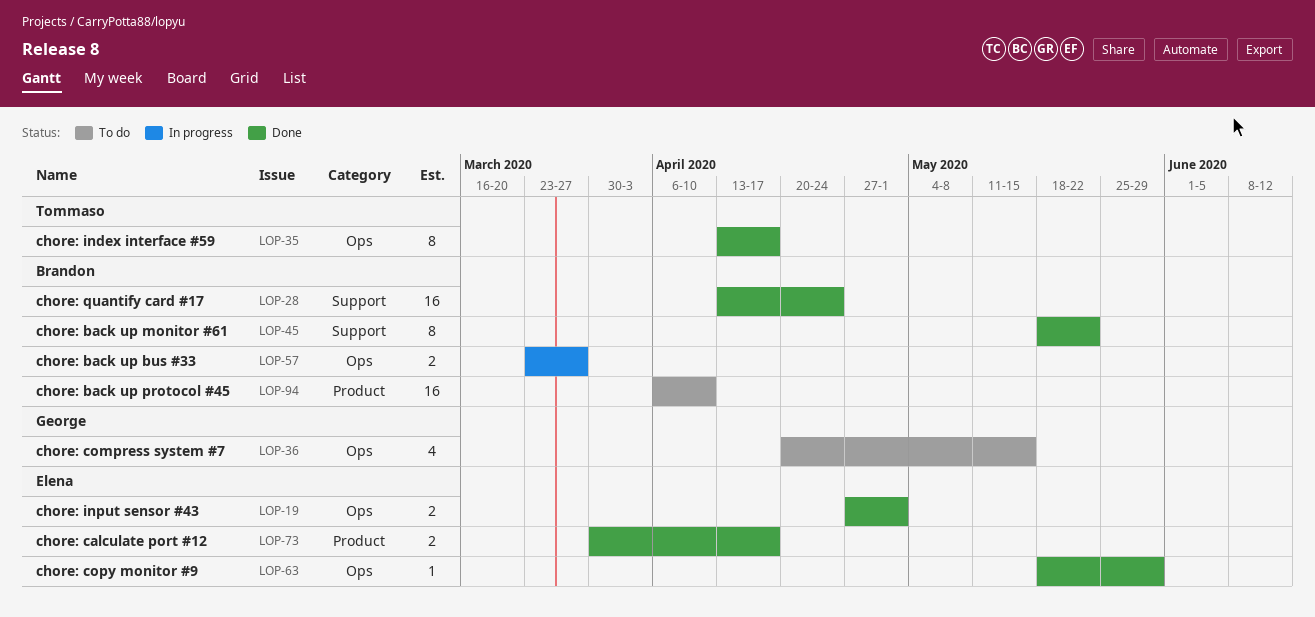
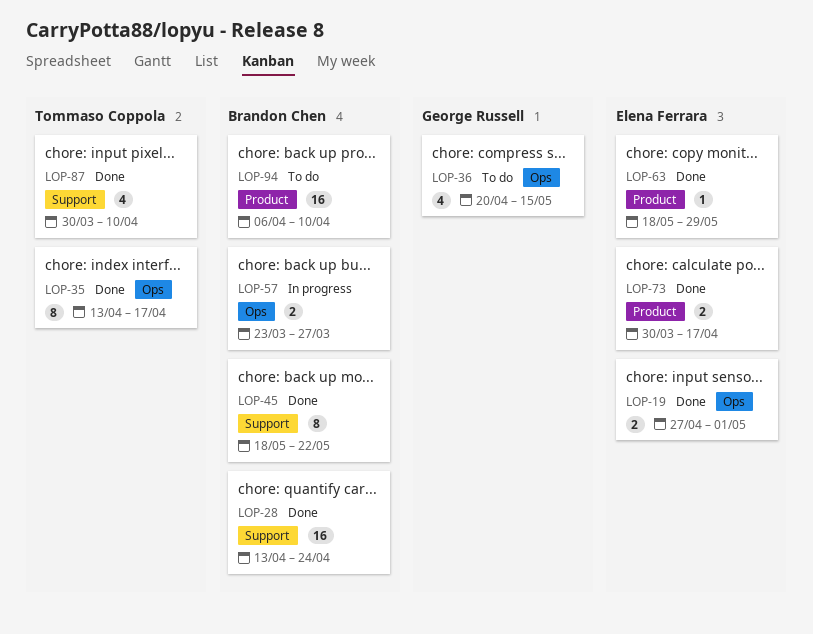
LOP-63, label: Ops -> Product
LOP-87: none -> present

